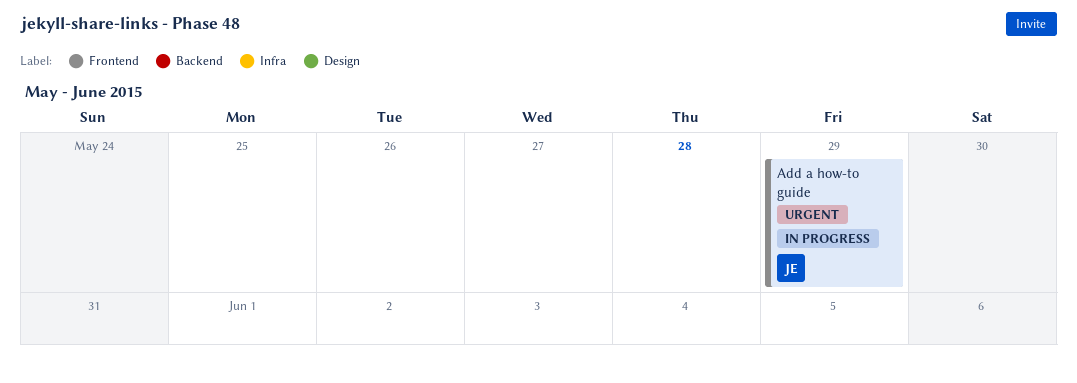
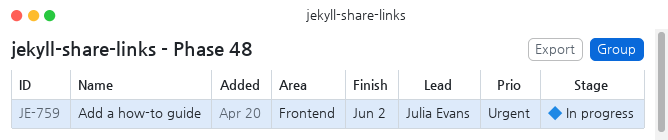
Add a how-to guide, due: May 29 -> Jun 2

